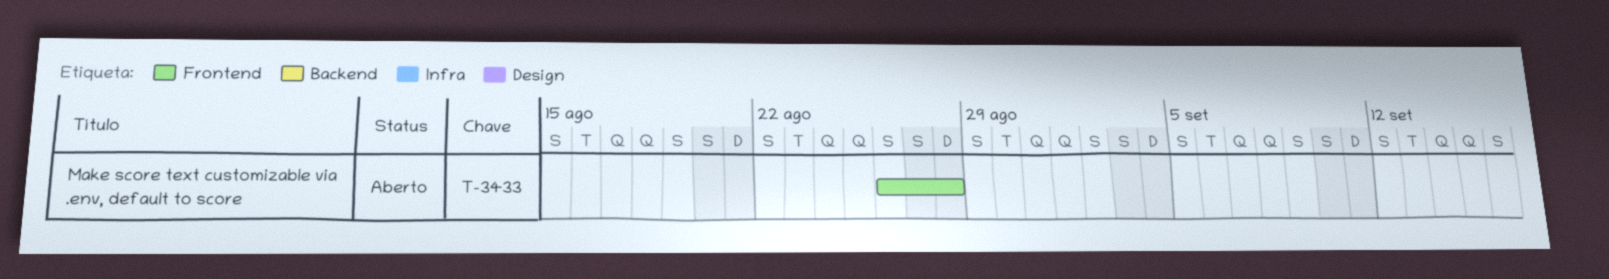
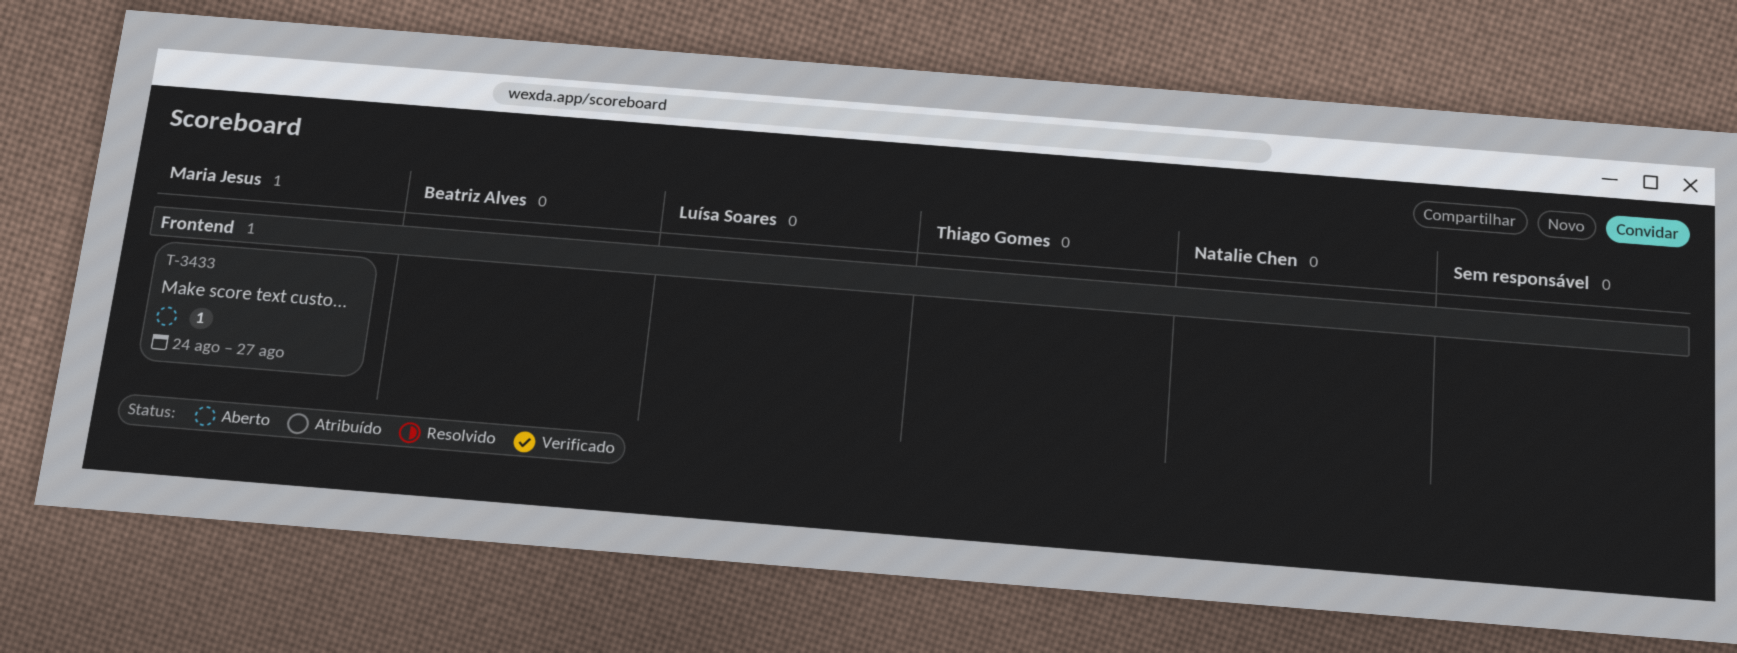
T-3433, start: Aug 26 -> Aug 24
T-3433, due: Aug 28 -> Aug 27

